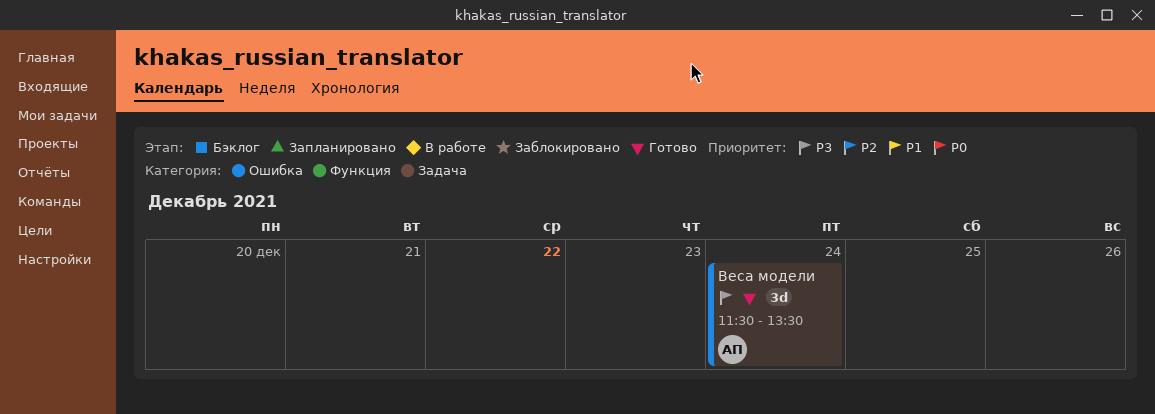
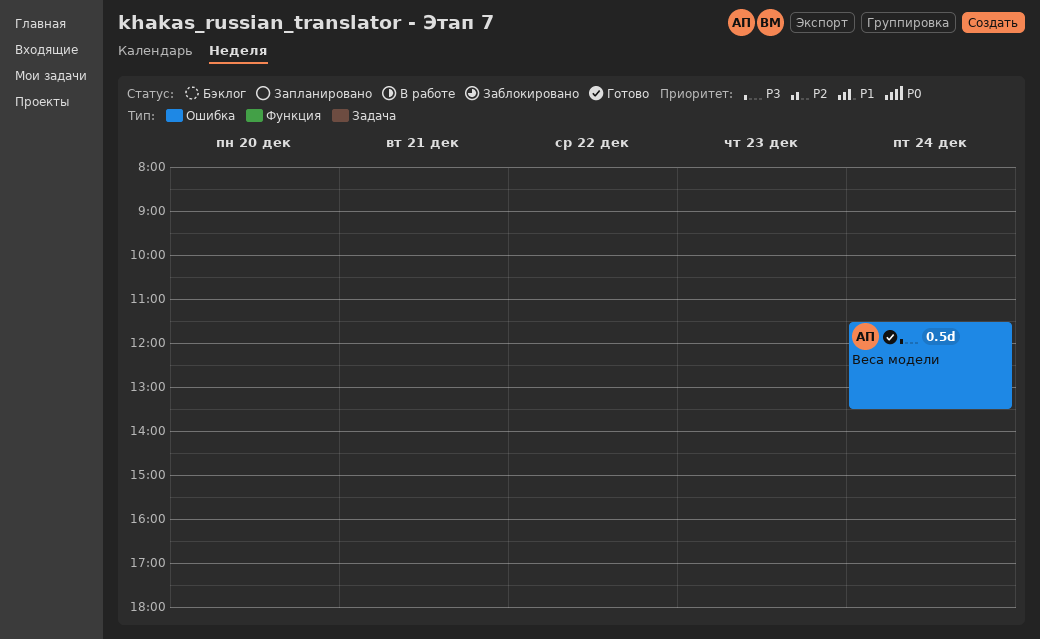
Веса модели, estimate: 3d -> 0.5d

